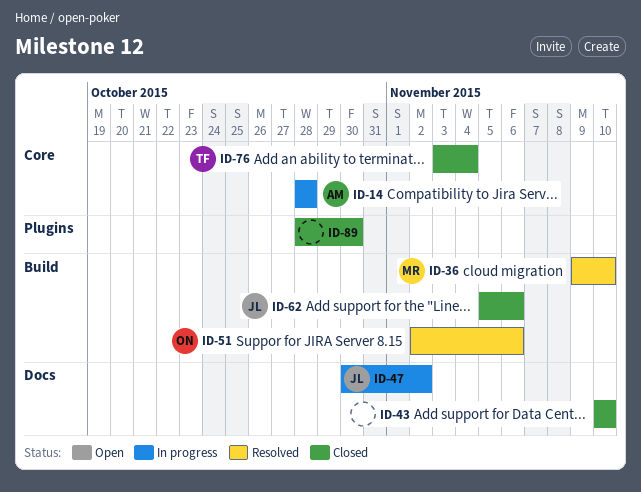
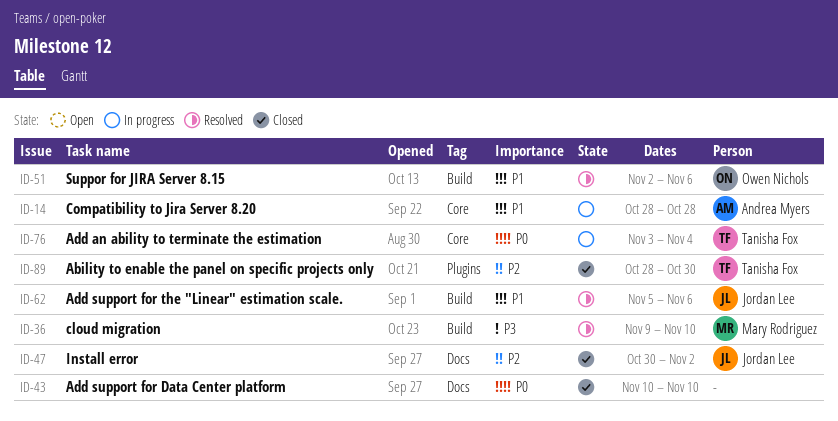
ID-47, status: In progress -> Closed
ID-62, status: Closed -> Resolved
ID-76, status: Closed -> In progress
ID-89, owner: none -> Tanisha Fox

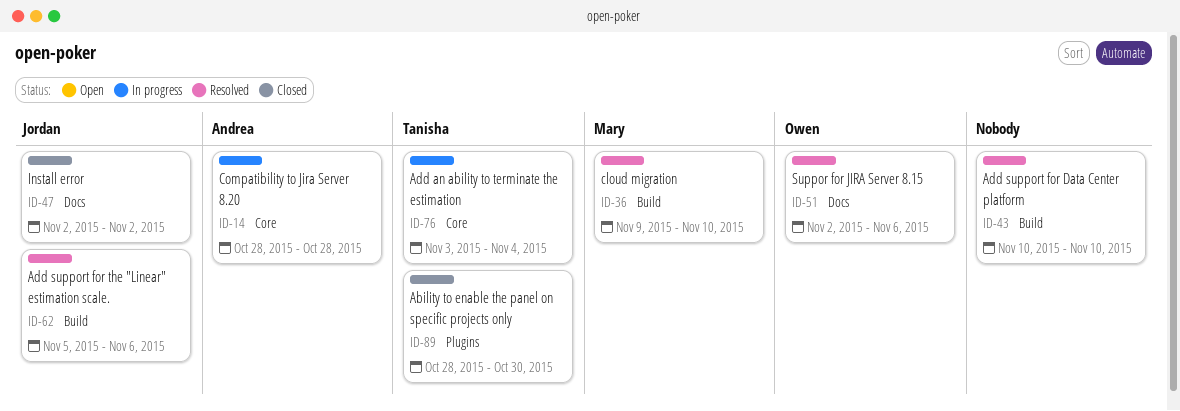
ID-43, status: Closed -> Resolved
ID-43, label: Docs -> Build
ID-47, start: Oct 30 -> Nov 2
ID-51, label: Build -> Docs

